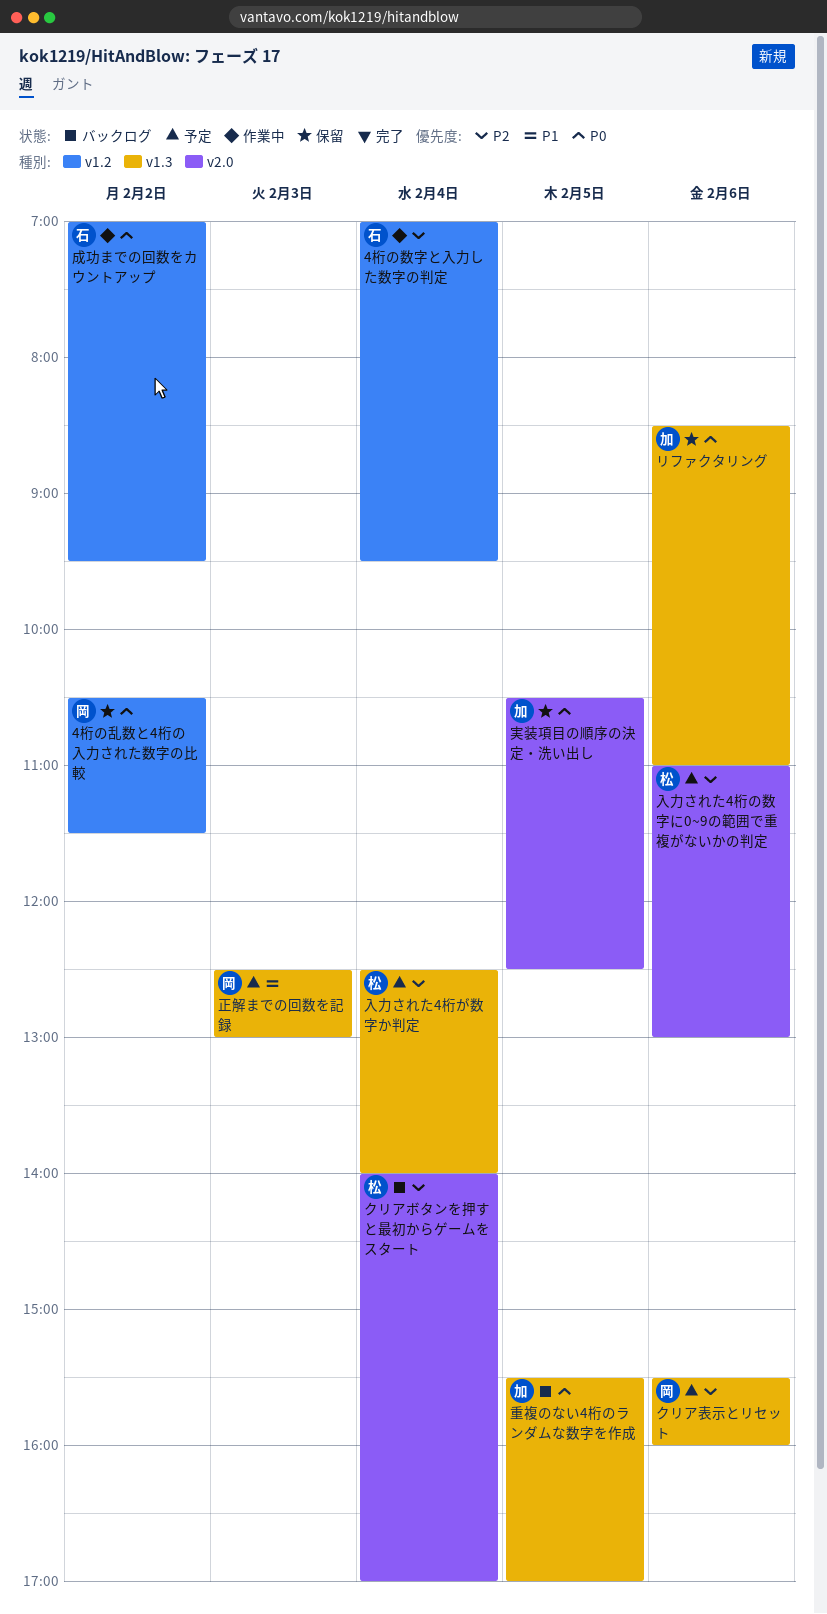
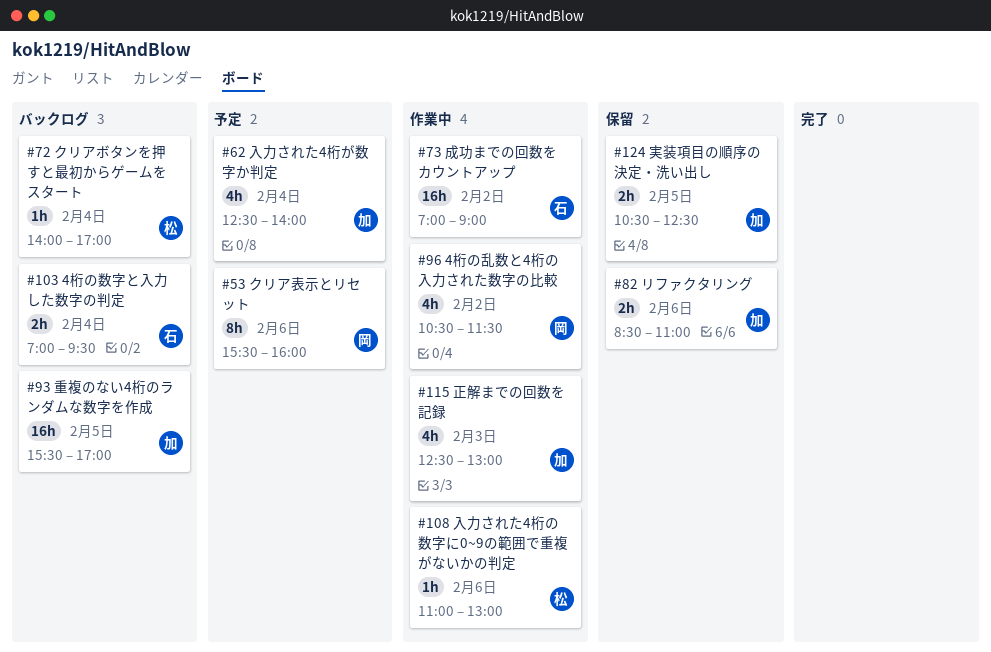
4桁の乱数と4桁の入力された数字の比較, status: 保留 -> 作業中
4桁の数字と入力した数字の判定, status: 作業中 -> バックログ
入力された4桁が数字か判定, owner: 松 -> 加
入力された4桁の数字に0~9の範囲で重複がないかの判定, status: 予定 -> 作業中
成功までの回数をカウントアップ, ends: 09:30 -> 09:00
正解までの回数を記録, status: 予定 -> 作業中
正解までの回数を記録, owner: 岡 -> 加

